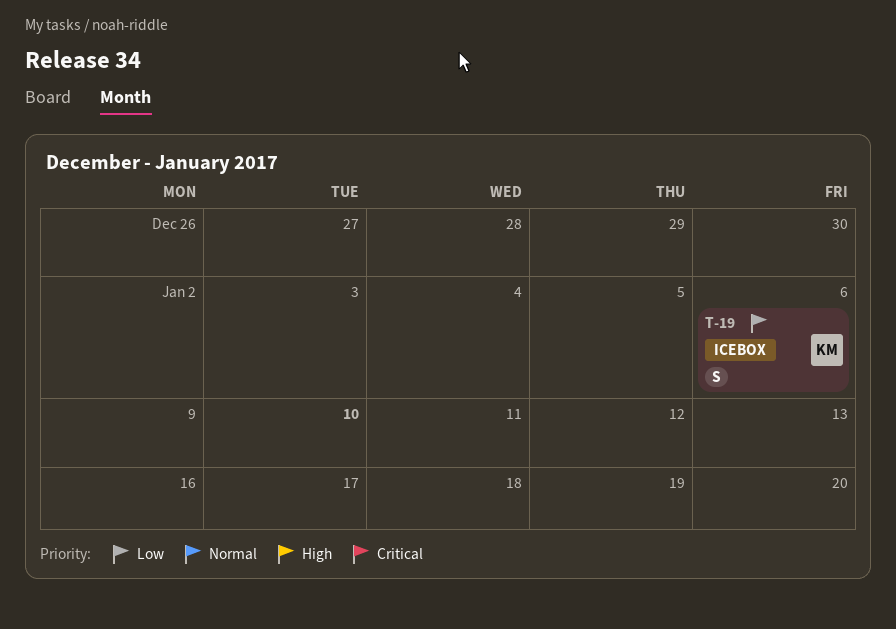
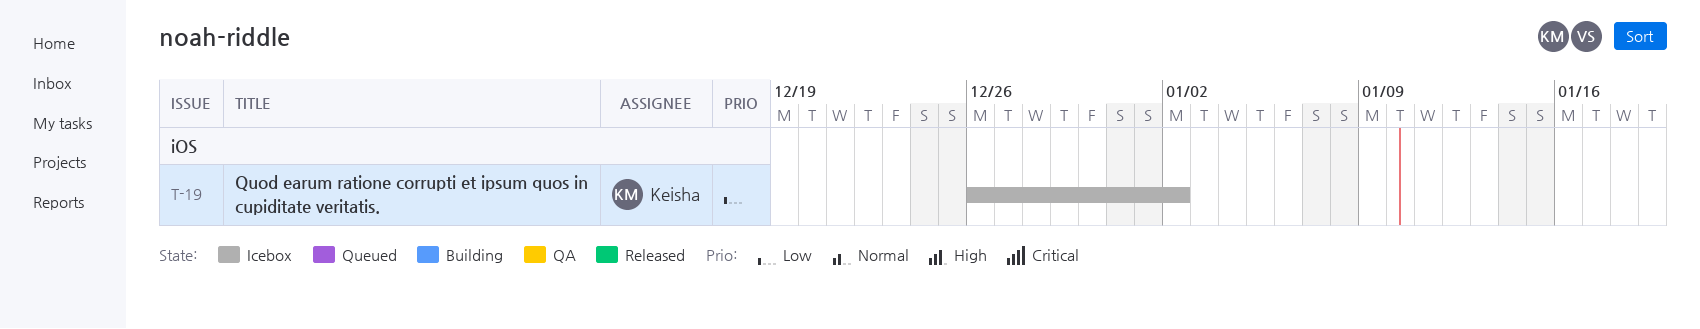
T-19, due: Jan 6 -> Jan 2

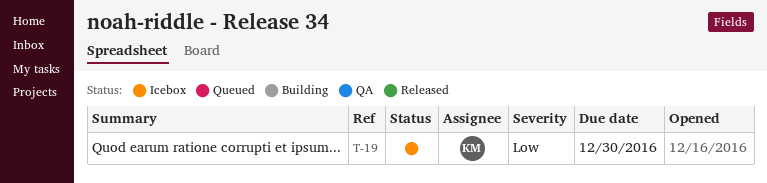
T-19, due: Jan 2 -> Dec 30

